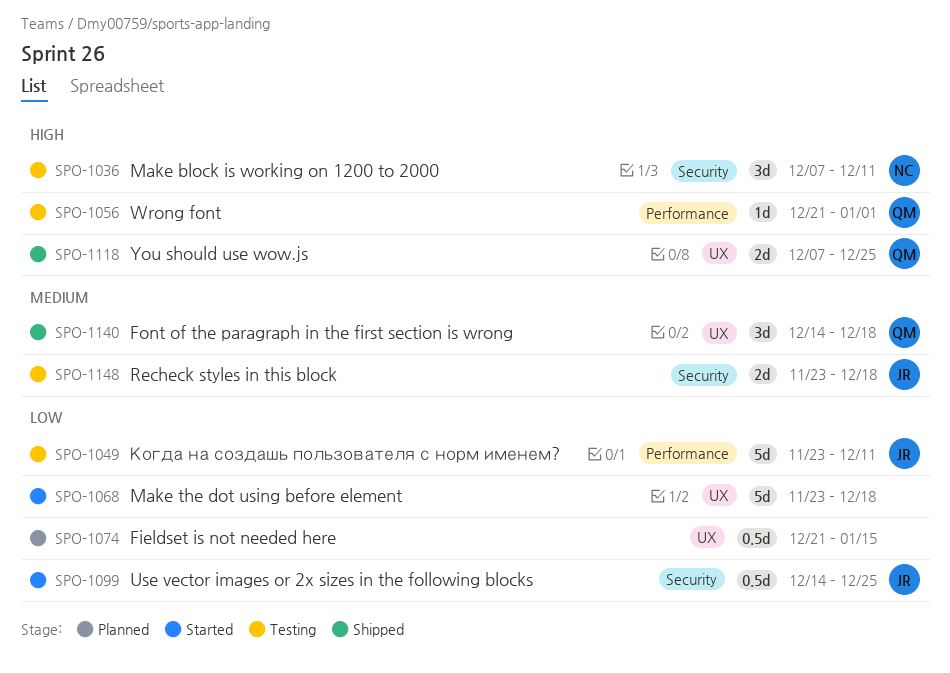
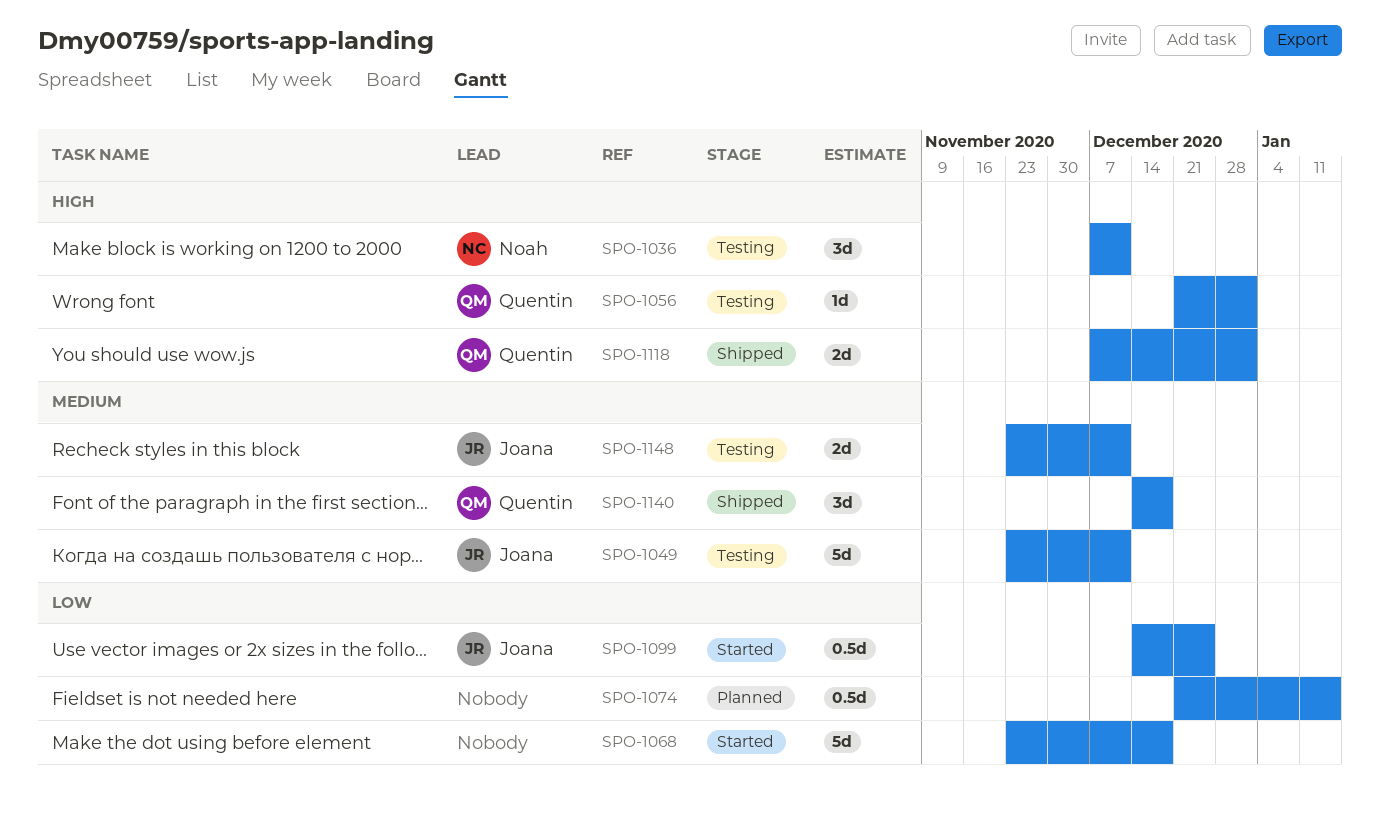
SPO-1049, priority: Low -> Medium
SPO-1118, due: Dec 25 -> Jan 1
SPO-1148, due: Dec 18 -> Dec 11

